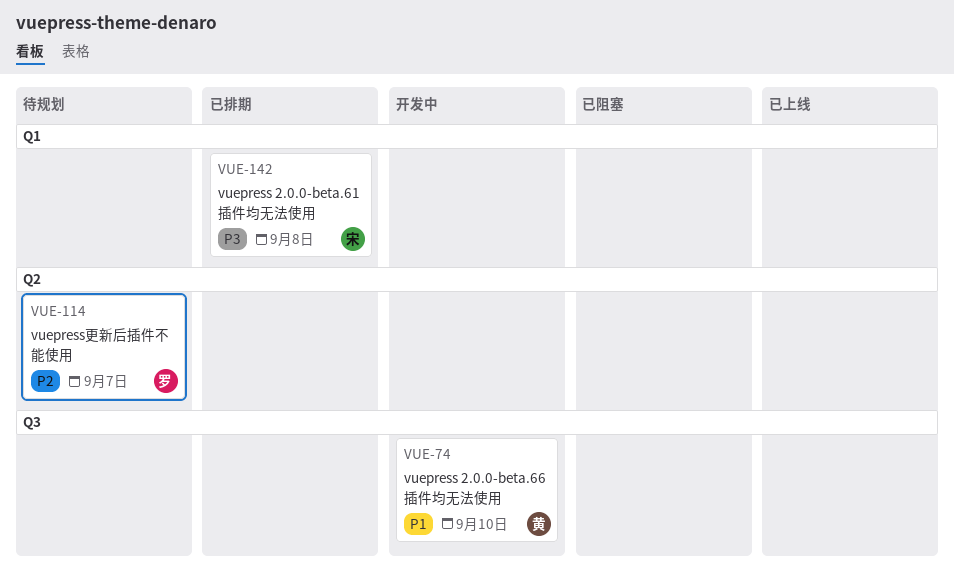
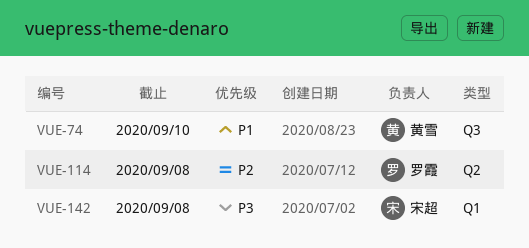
VUE-114, due: Sep 7 -> Sep 8

